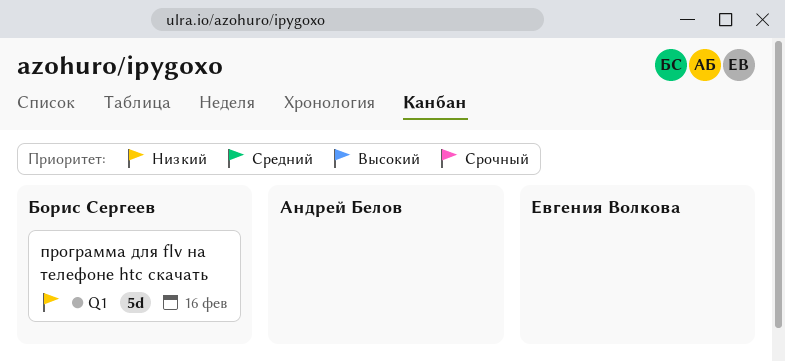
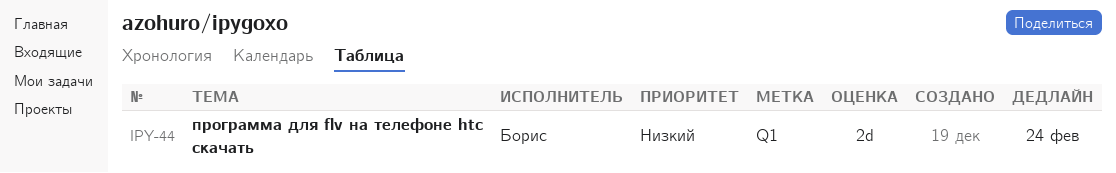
программа для flv на телефоне htc скачать, estimate: 5d -> 2d
программа для flv на телефоне htc скачать, due: Feb 16 -> Feb 24

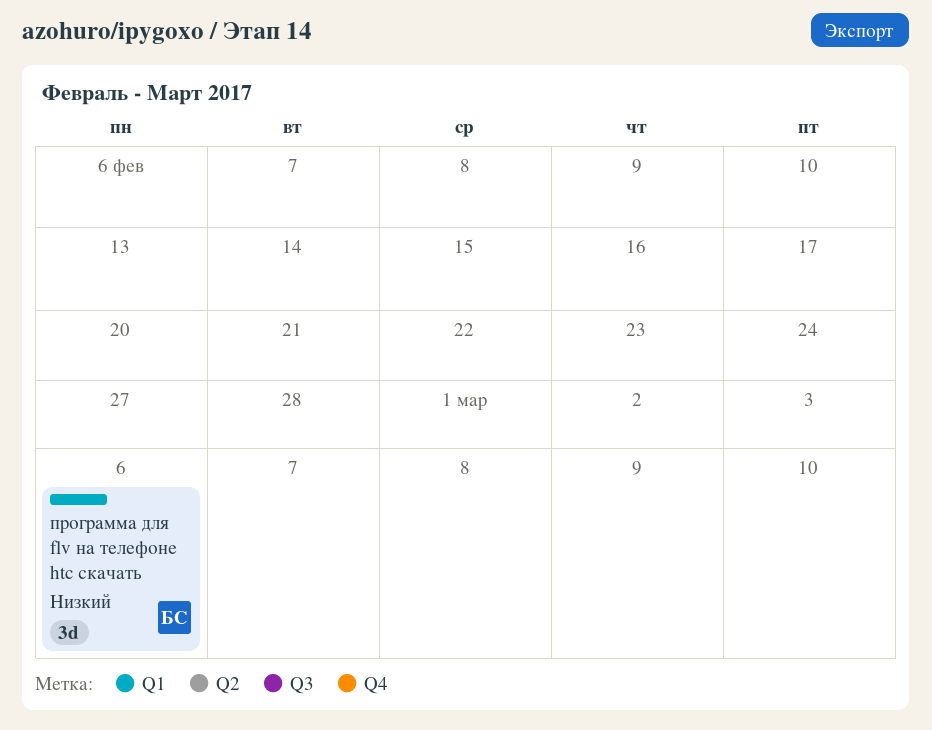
программа для flv на телефоне htc скачать, estimate: 2d -> 3d
программа для flv на телефоне htc скачать, due: Feb 24 -> Mar 6

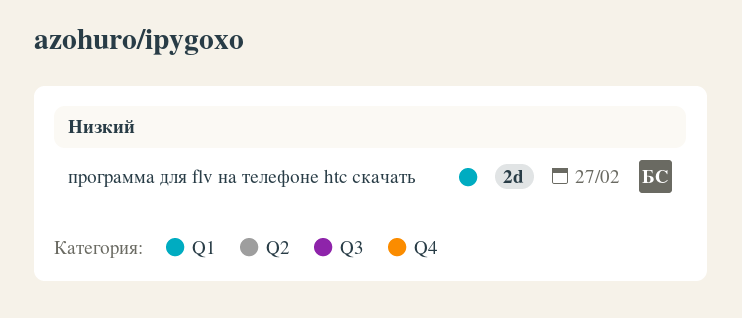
программа для flv на телефоне htc скачать, estimate: 3d -> 2d
программа для flv на телефоне htc скачать, due: Mar 6 -> Feb 27

